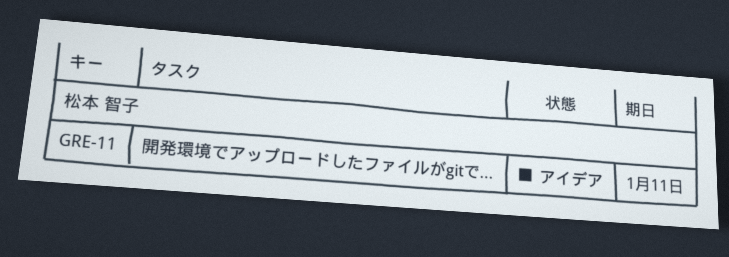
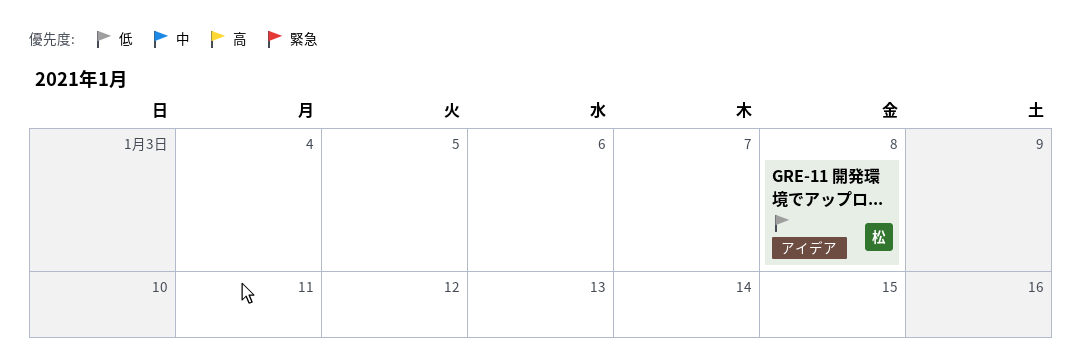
GRE-11, due: Jan 11 -> Jan 8

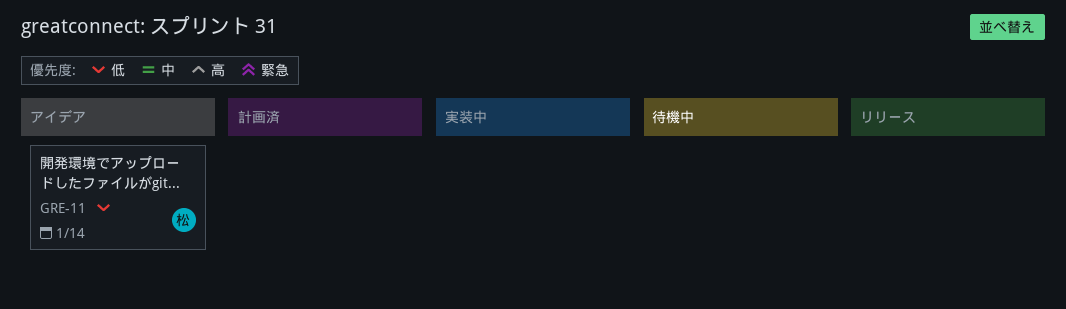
GRE-11, due: Jan 8 -> Jan 14

